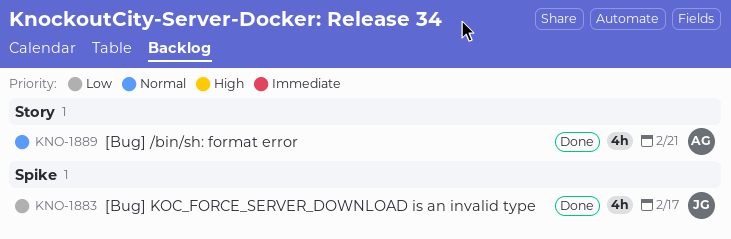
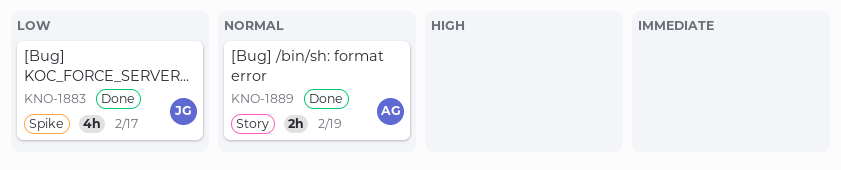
KNO-1889, estimate: 4h -> 2h
KNO-1889, due: Feb 21 -> Feb 19

